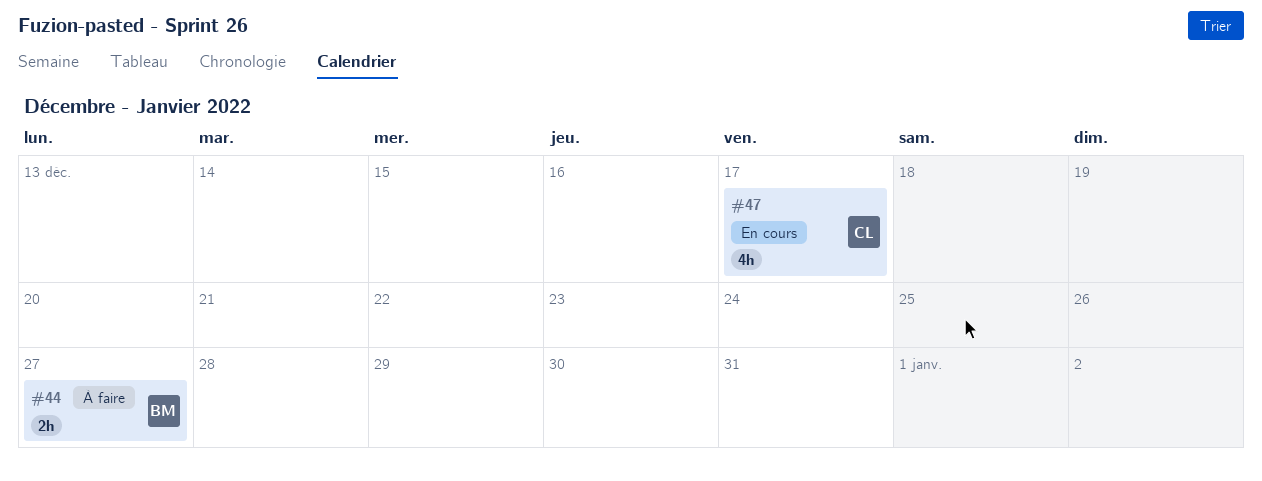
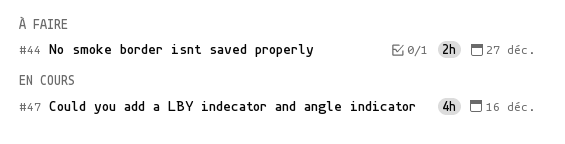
#47, due: Dec 17 -> Dec 16

